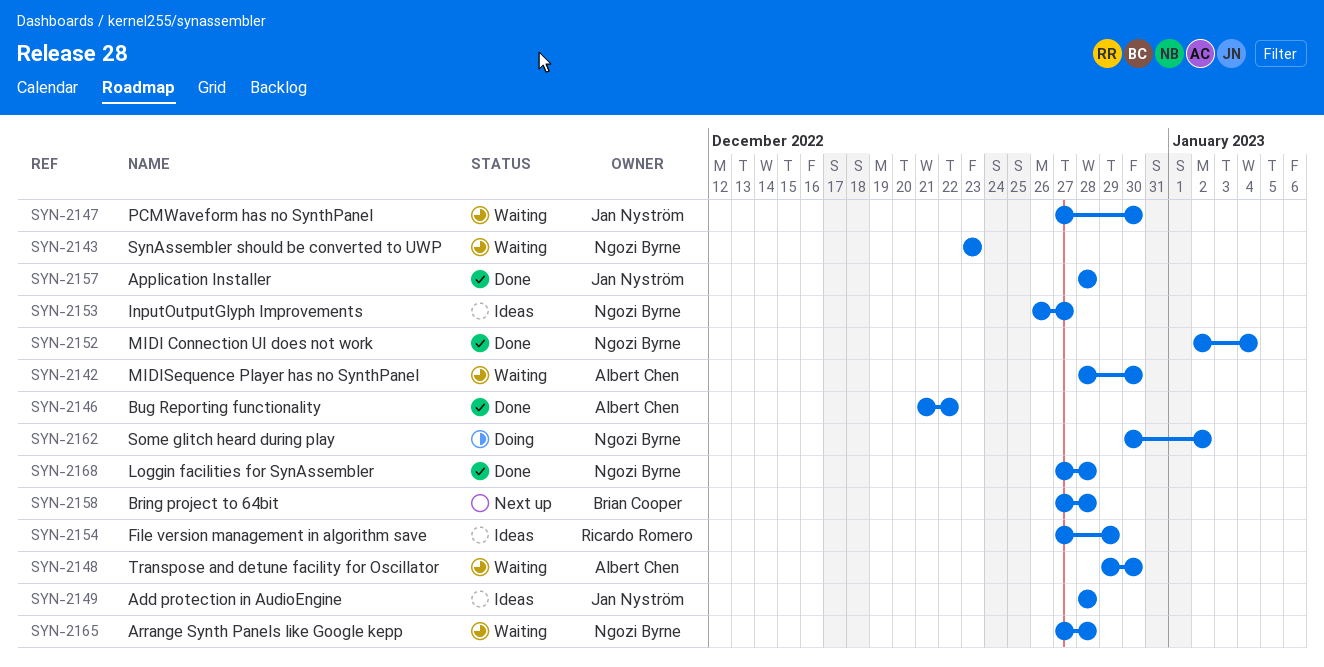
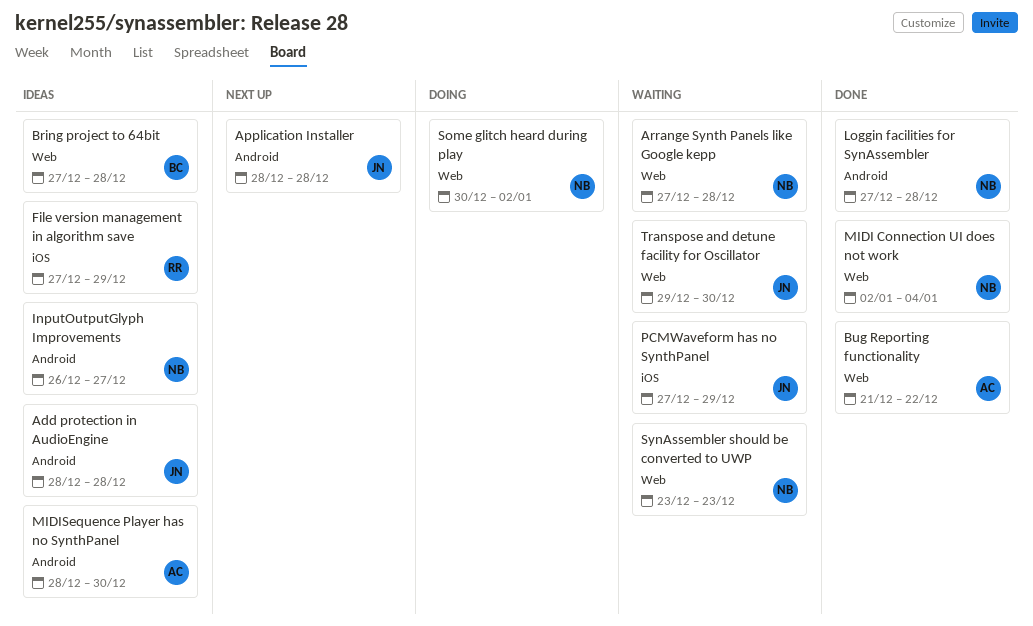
Application Installer, status: Done -> Next up
Bring project to 64bit, status: Next up -> Ideas
MIDISequence Player has no SynthPanel, status: Waiting -> Ideas
PCMWaveform has no SynthPanel, due: Dec 30 -> Dec 29
Transpose and detune facility for Oscillator, owner: Albert Chen -> Jan Nyström

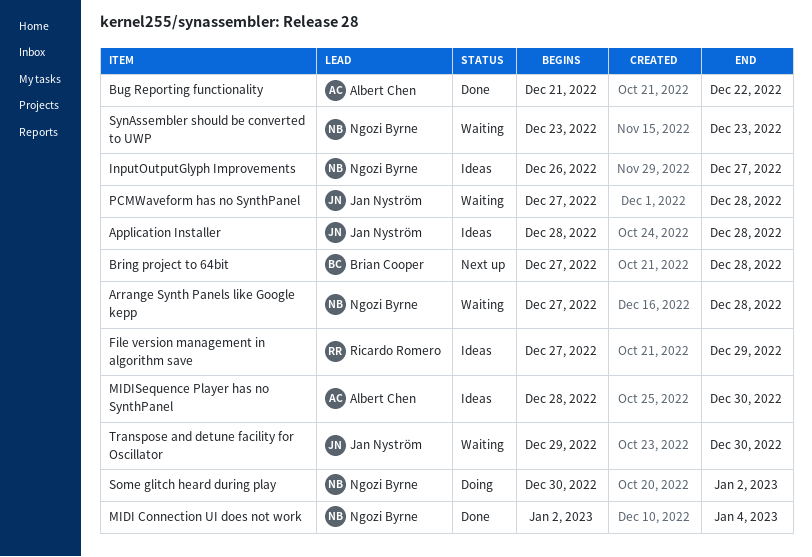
Add protection in AudioEngine: present -> none
Application Installer, status: Next up -> Ideas
Bring project to 64bit, status: Ideas -> Next up
Loggin facilities for SynAssembler: present -> none
PCMWaveform has no SynthPanel, due: Dec 29 -> Dec 28

